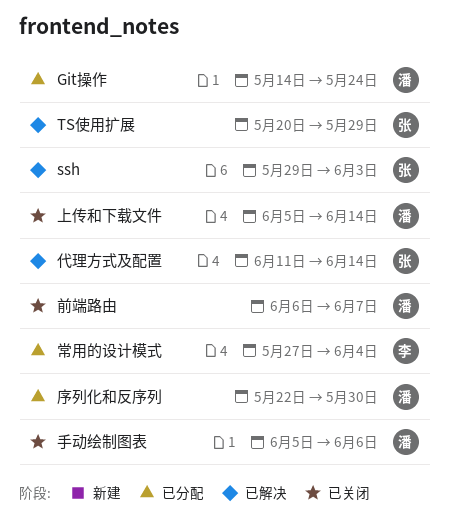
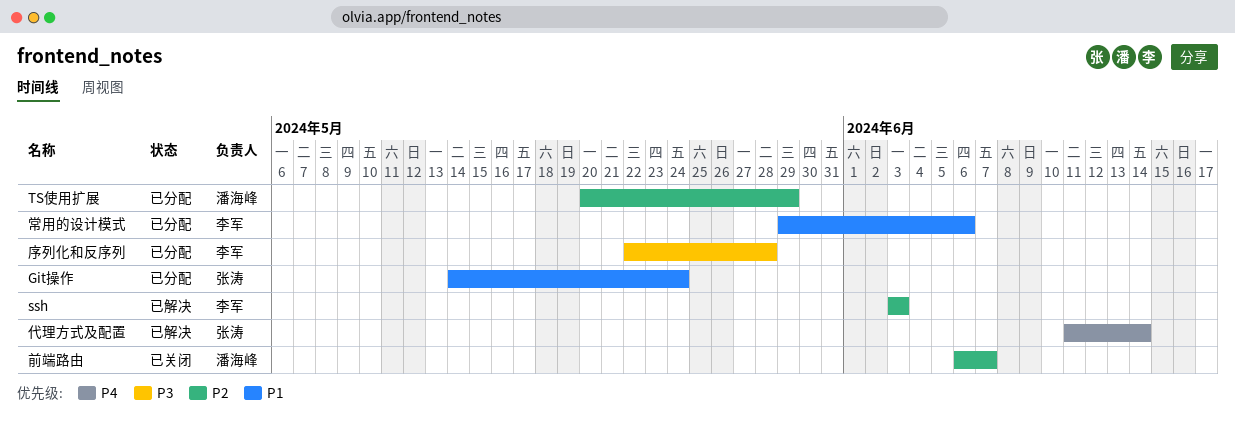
Git操作, owner: 潘海峰 -> 张涛
ssh, owner: 张涛 -> 李军
ssh, start: May 29 -> Jun 3
TS使用扩展, status: 已解决 -> 已分配
TS使用扩展, owner: 张涛 -> 潘海峰
上传和下载文件: present -> none
常用的设计模式, start: May 27 -> May 29
常用的设计模式, due: Jun 4 -> Jun 6
序列化和反序列, owner: 潘海峰 -> 李军
序列化和反序列, due: May 30 -> May 28
手动绘制图表: present -> none

